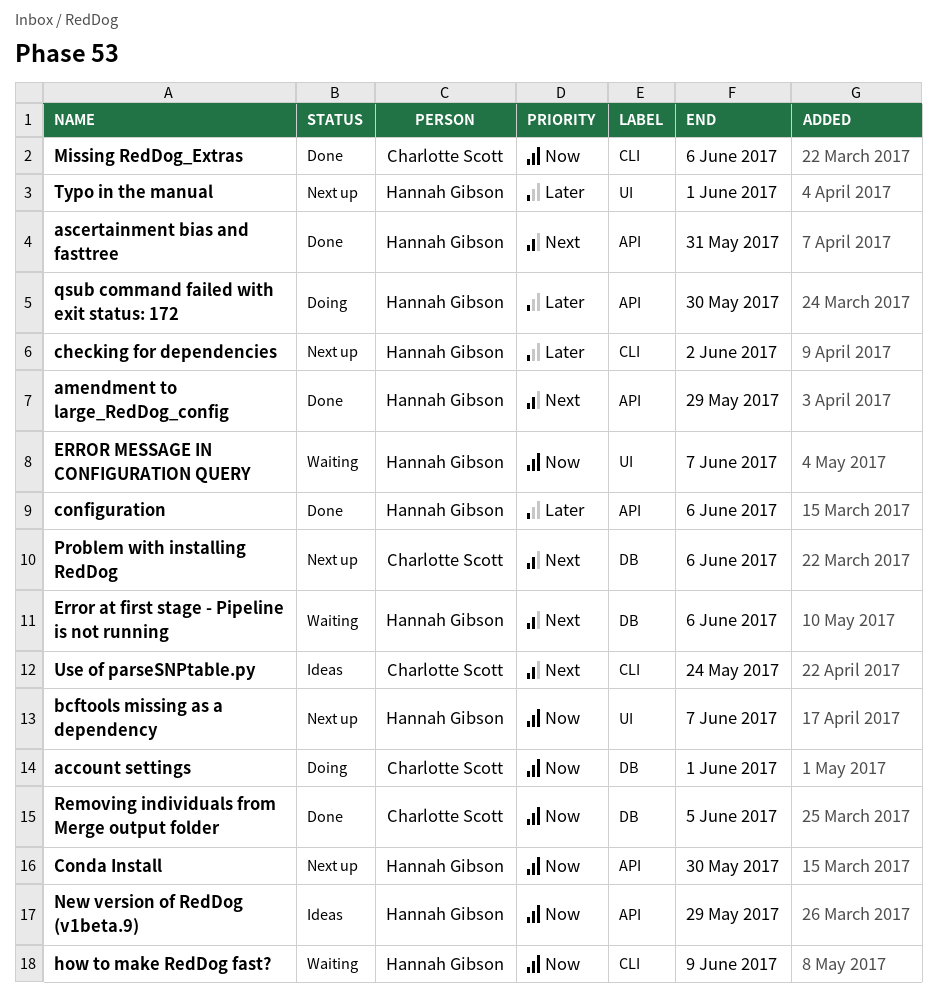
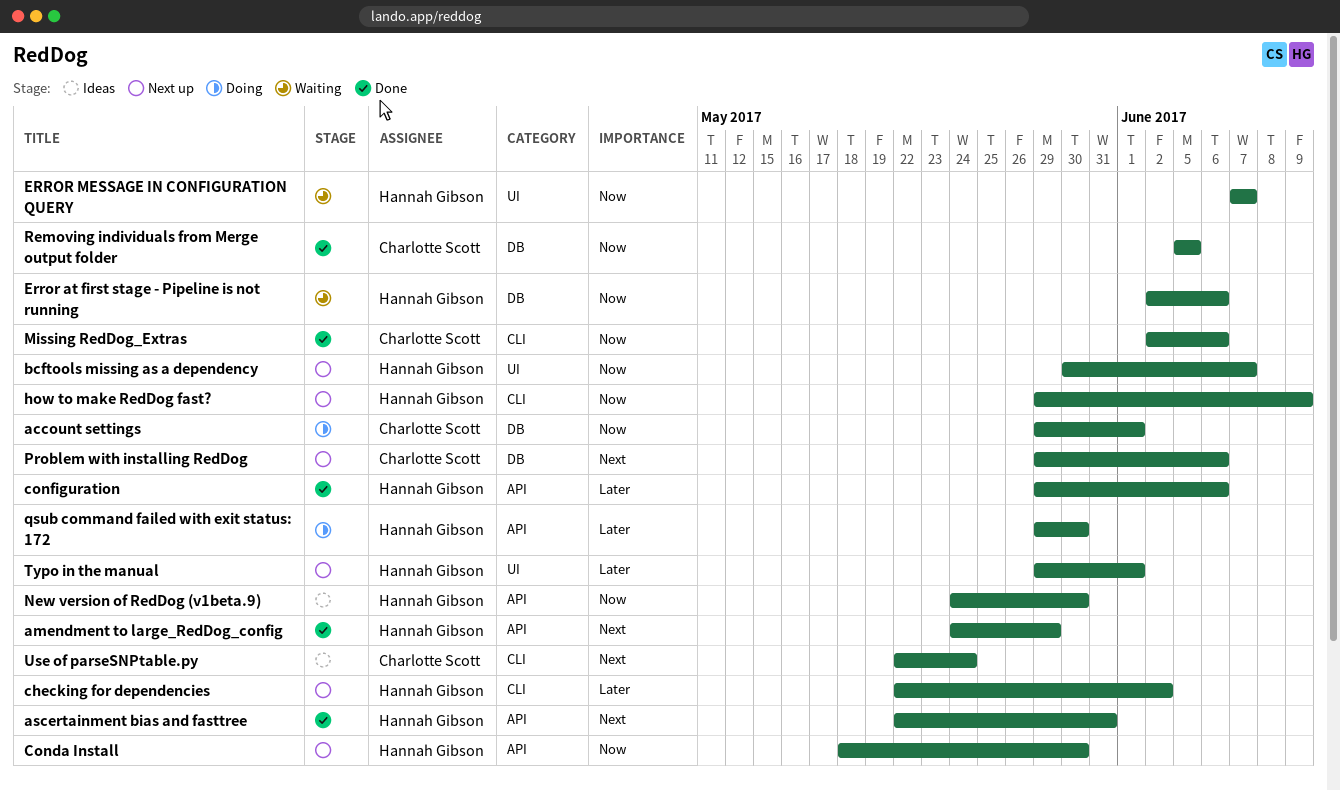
Error at first stage - Pipeline is not running, priority: Next -> Now
how to make RedDog fast?, status: Waiting -> Next up
New version of RedDog (v1beta.9), due: May 29 -> May 30

